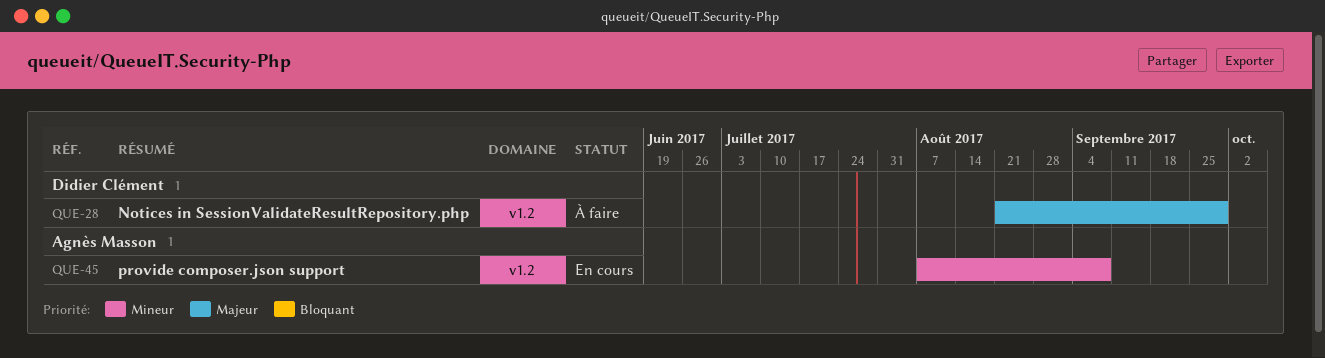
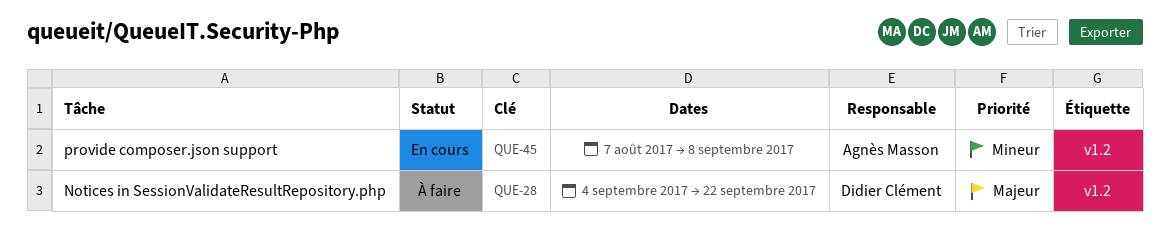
QUE-28, start: Aug 21 -> Sep 4
QUE-28, due: Sep 29 -> Sep 22

